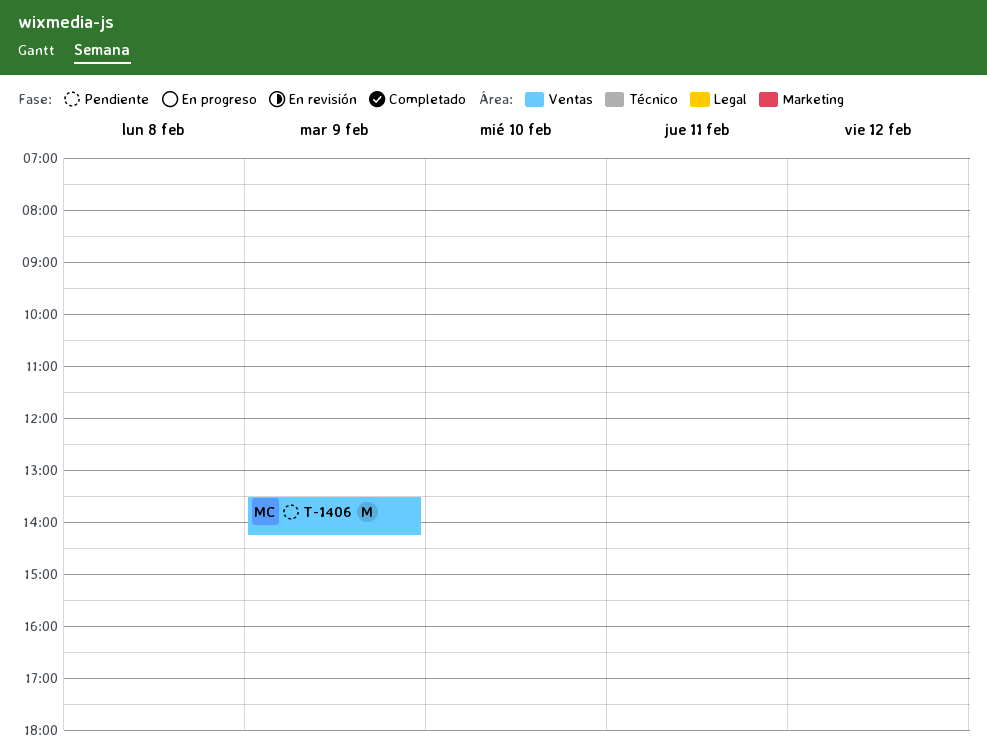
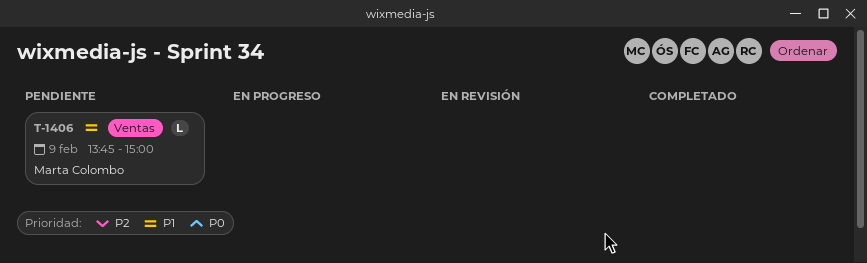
T-1406, estimate: M -> L
T-1406, begins: 13:30 -> 13:45
T-1406, ends: 14:15 -> 15:00

